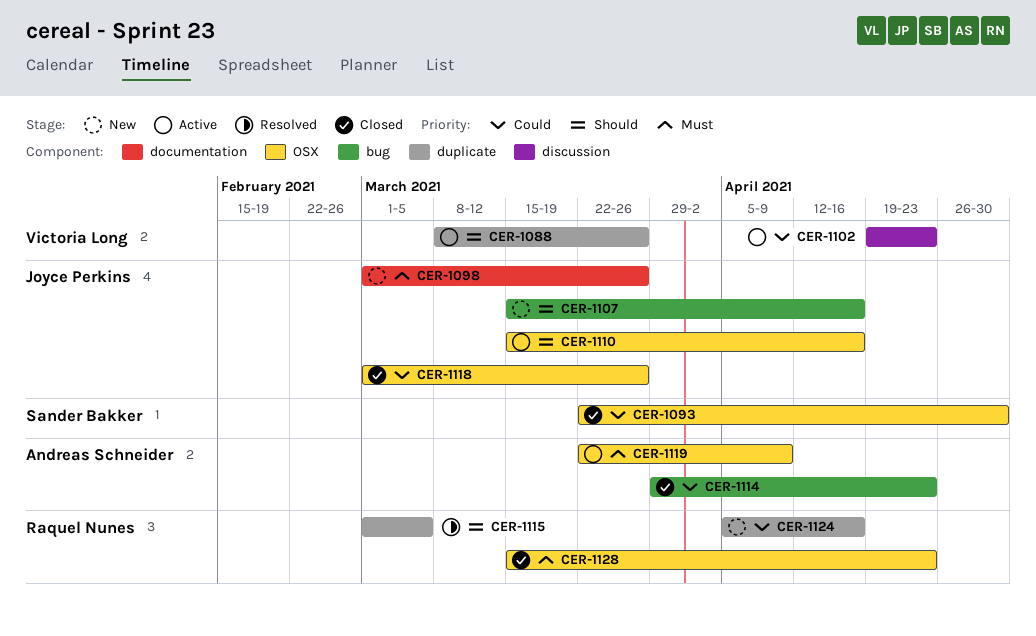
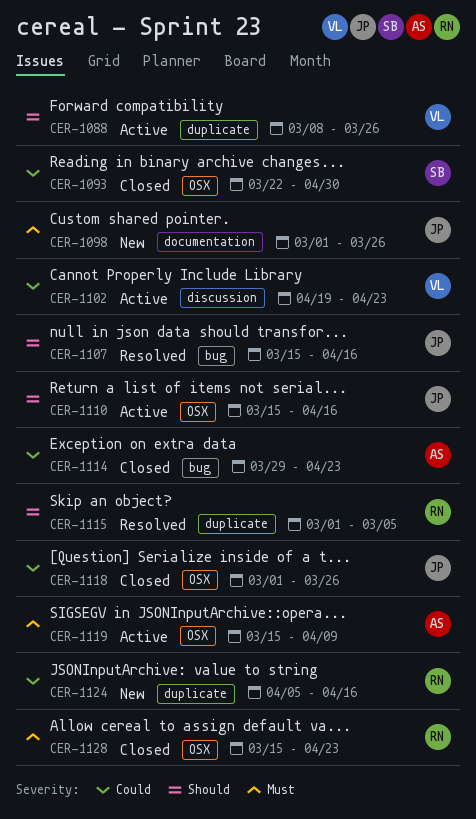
CER-1107, status: New -> Resolved
CER-1119, start: Mar 22 -> Mar 15

